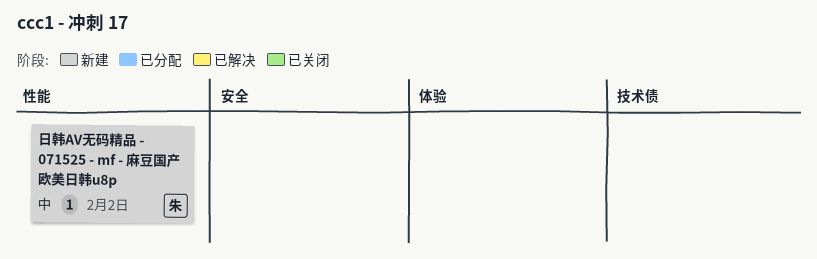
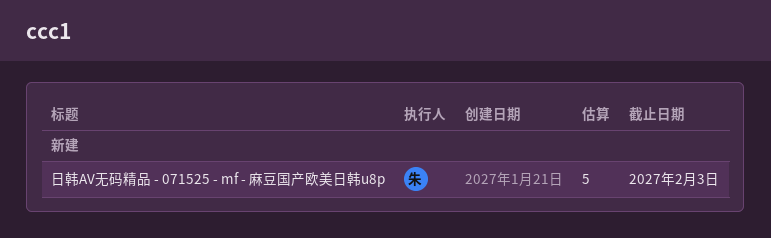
日韩AV无码精品 - 071525 - mf - 麻豆国产欧美日韩u8p, estimate: 1 -> 5
日韩AV无码精品 - 071525 - mf - 麻豆国产欧美日韩u8p, due: Feb 2 -> Feb 3

